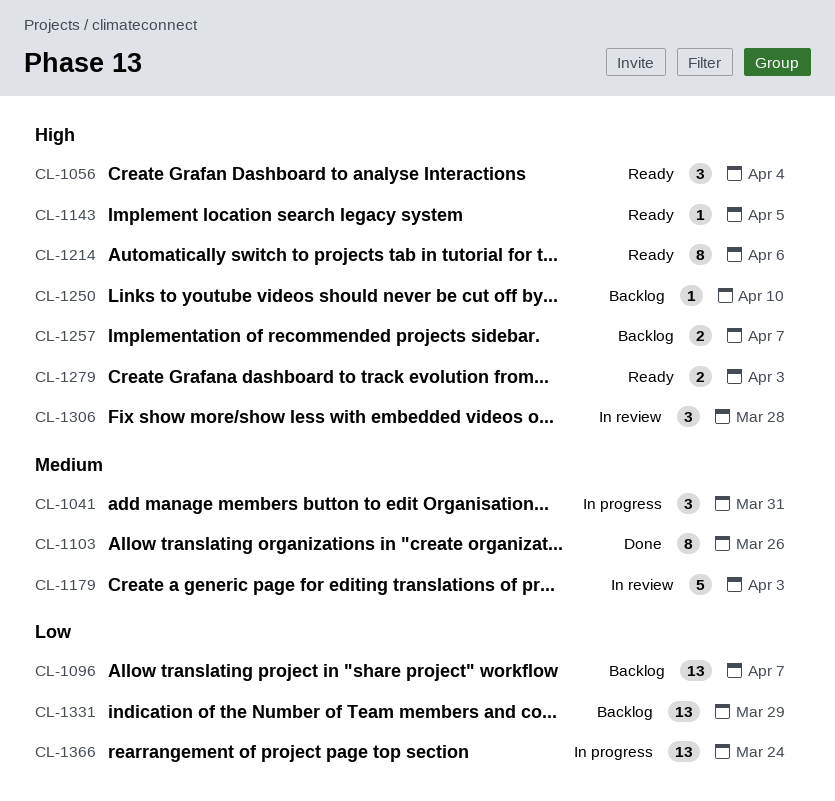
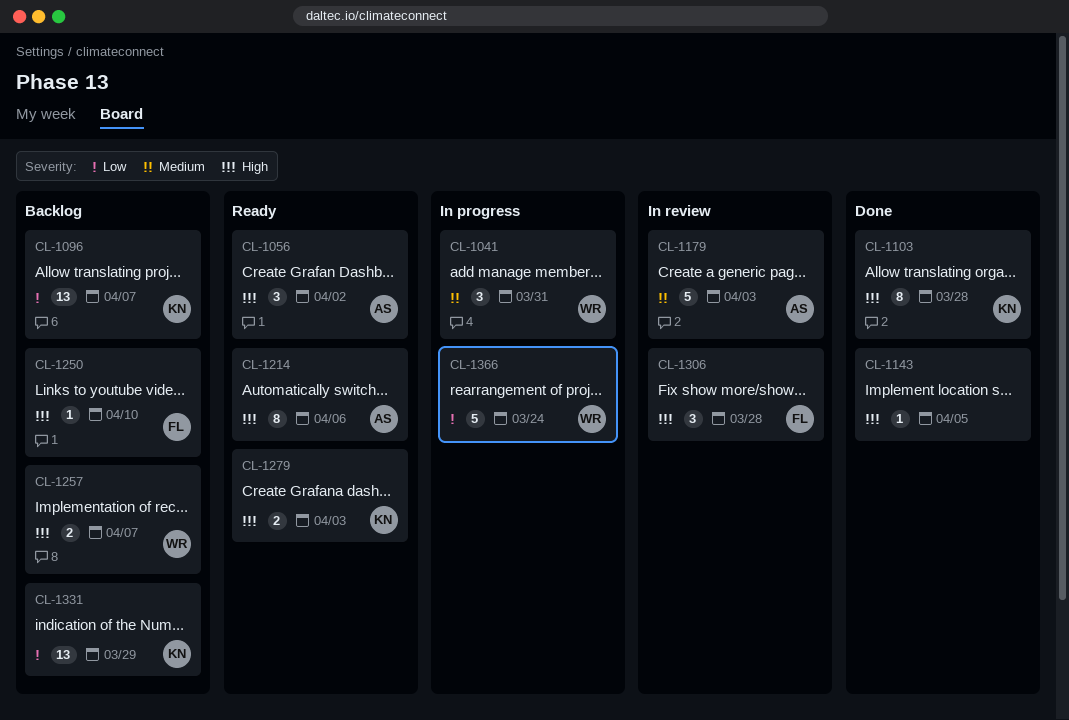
CL-1056, due: Apr 4 -> Apr 2
CL-1103, priority: Medium -> High
CL-1103, due: Mar 26 -> Mar 28
CL-1143, status: Ready -> Done
CL-1366, estimate: 13 -> 5

